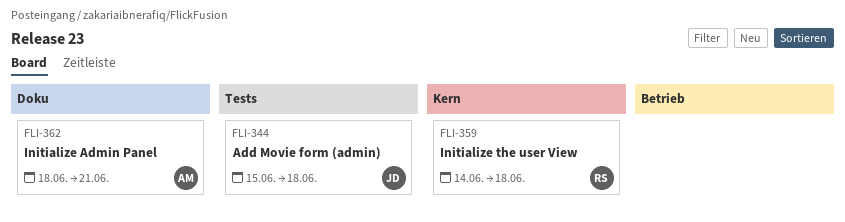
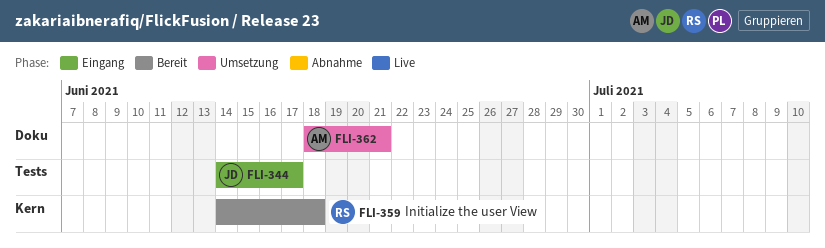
FLI-344, start: Jun 15 -> Jun 14
FLI-344, due: Jun 18 -> Jun 17

